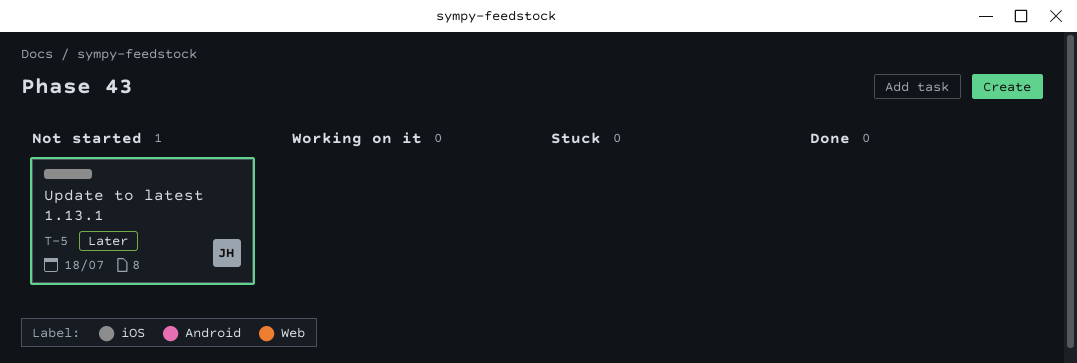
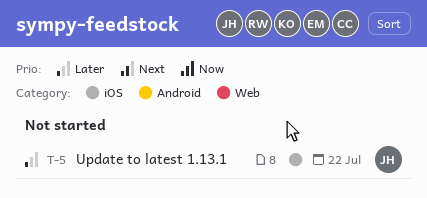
T-5, due: Jul 18 -> Jul 22

